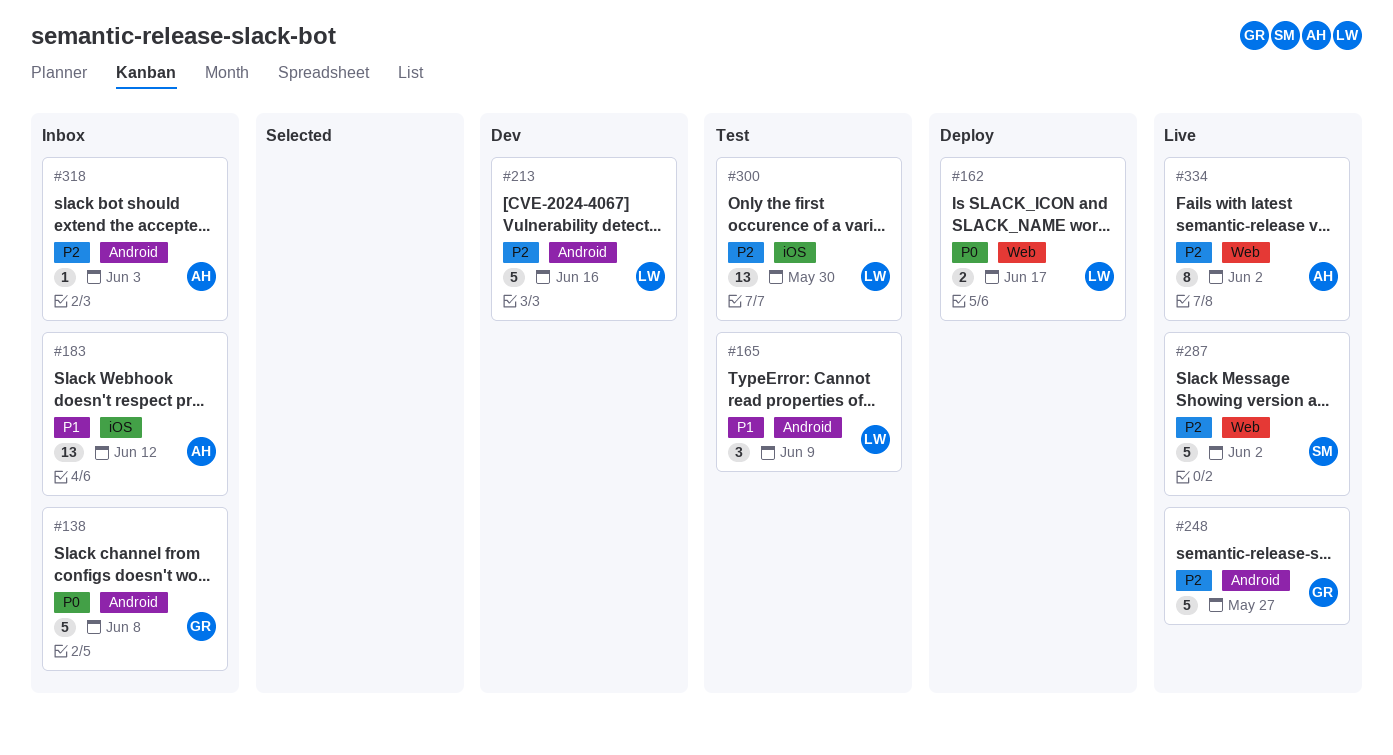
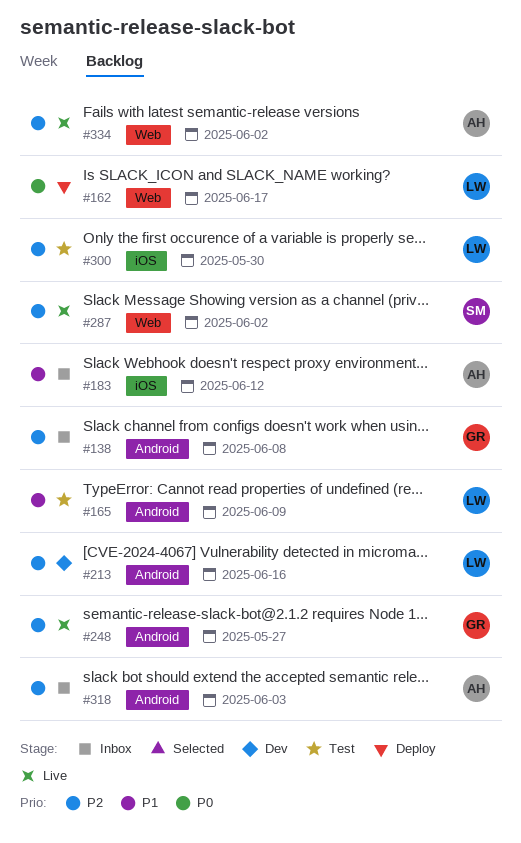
#138, priority: P0 -> P2

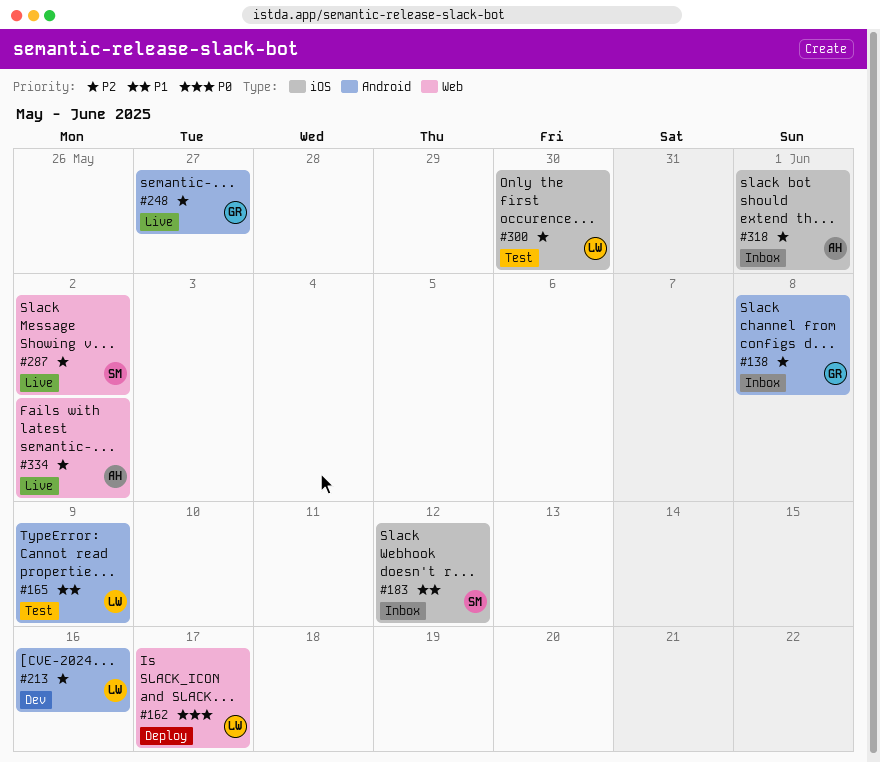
#183, owner: AH -> SM
#318, label: Android -> iOS
#318, due: Jun 3 -> Jun 1

